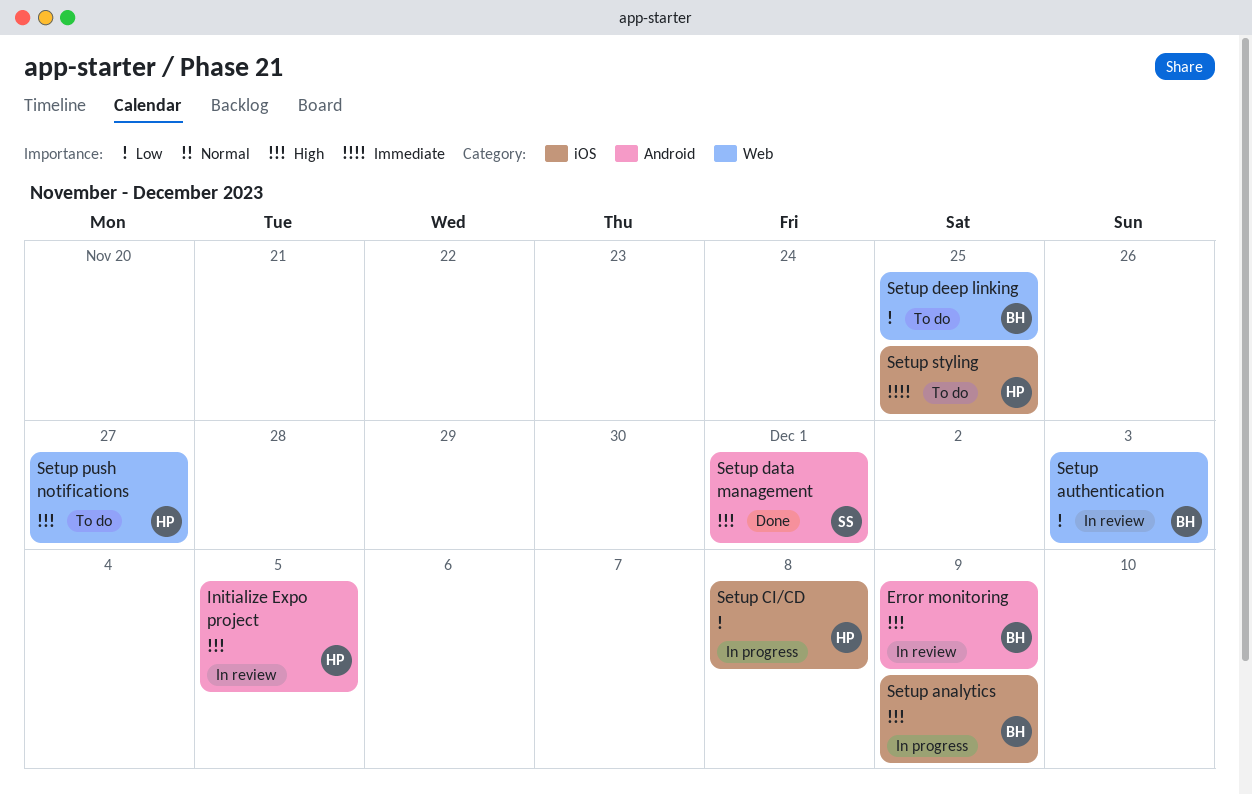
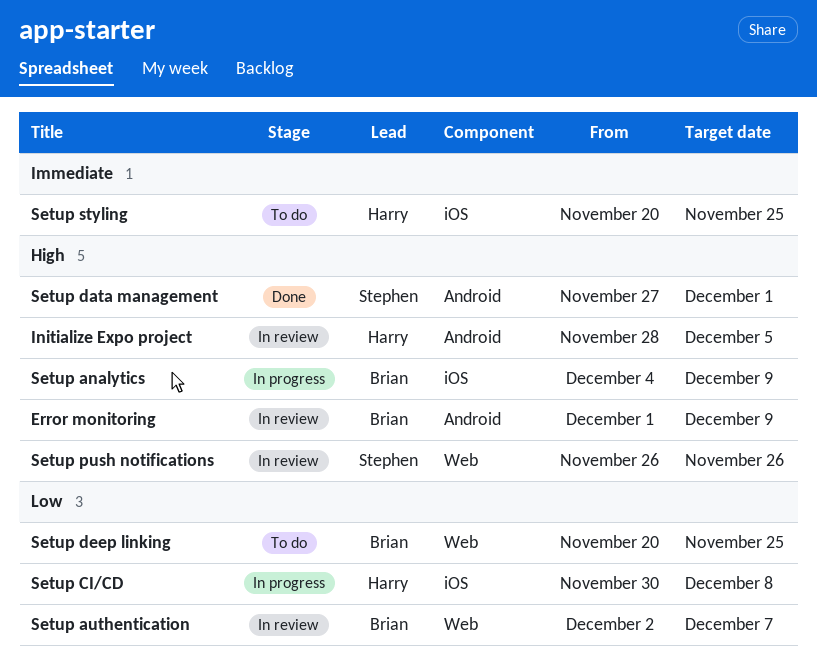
Setup authentication, due: Dec 3 -> Dec 7
Setup push notifications, status: To do -> In review
Setup push notifications, owner: Harry -> Stephen
Setup push notifications, due: Nov 27 -> Nov 26

